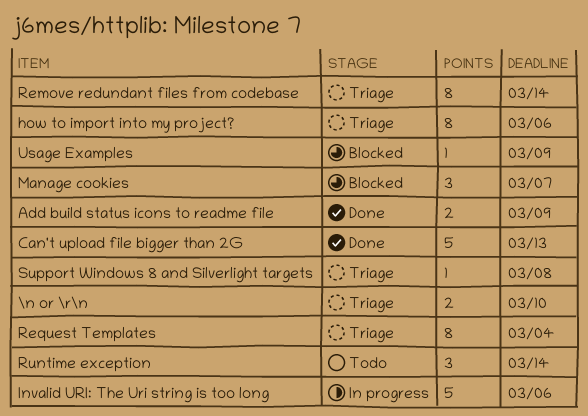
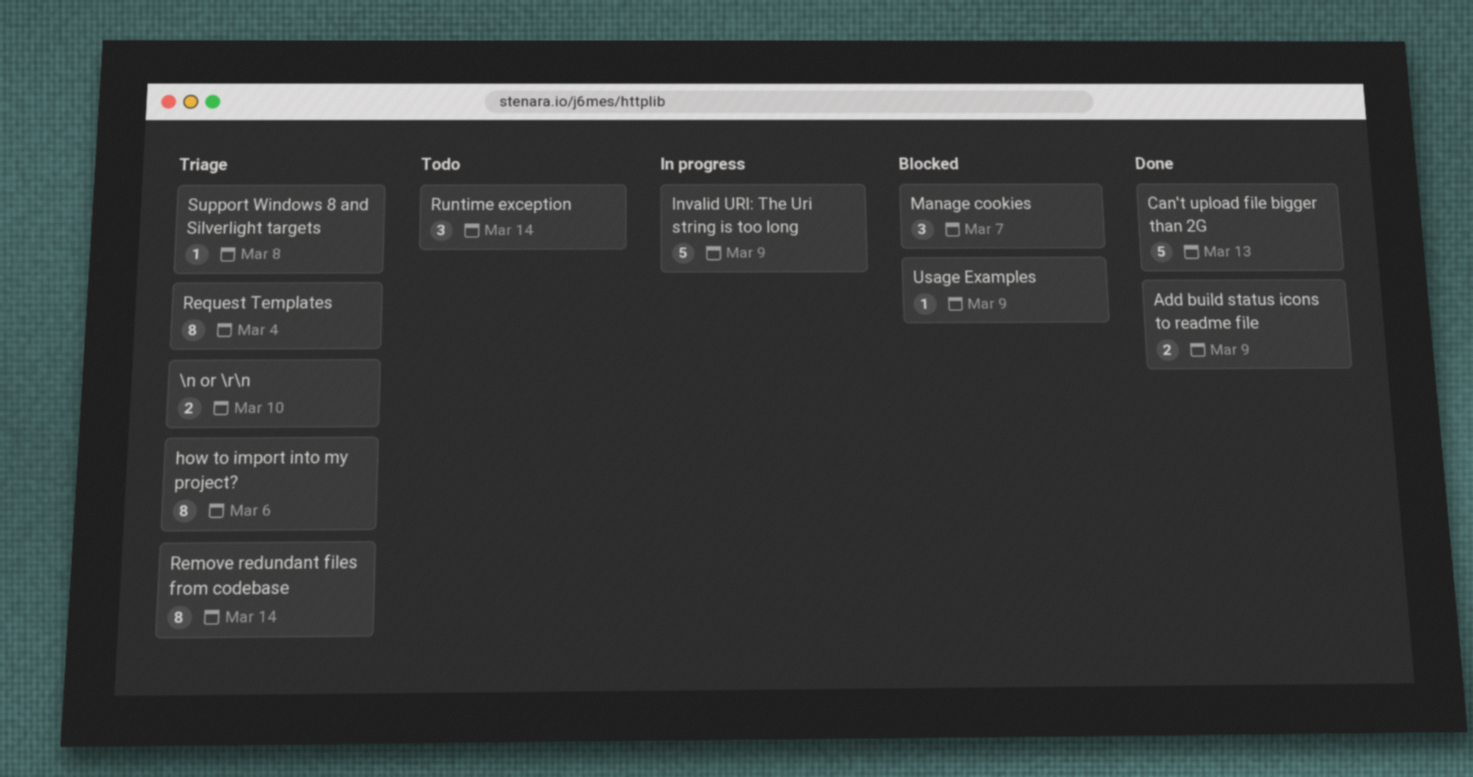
Invalid URI: The Uri string is too long, due: Mar 6 -> Mar 9

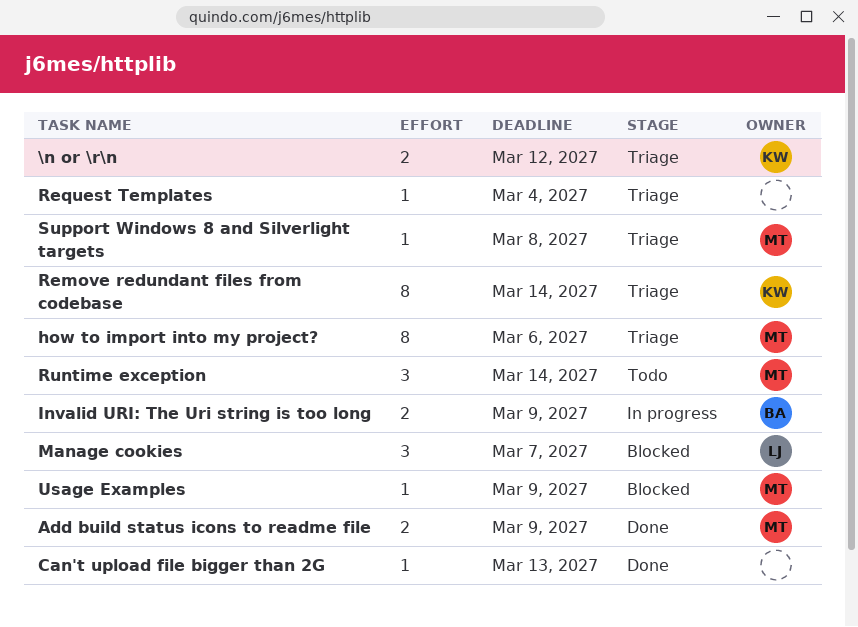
\n or \r\n, due: Mar 10 -> Mar 12
Can't upload file bigger than 2G, estimate: 5 -> 1
Invalid URI: The Uri string is too long, estimate: 5 -> 2
Request Templates, estimate: 8 -> 1

